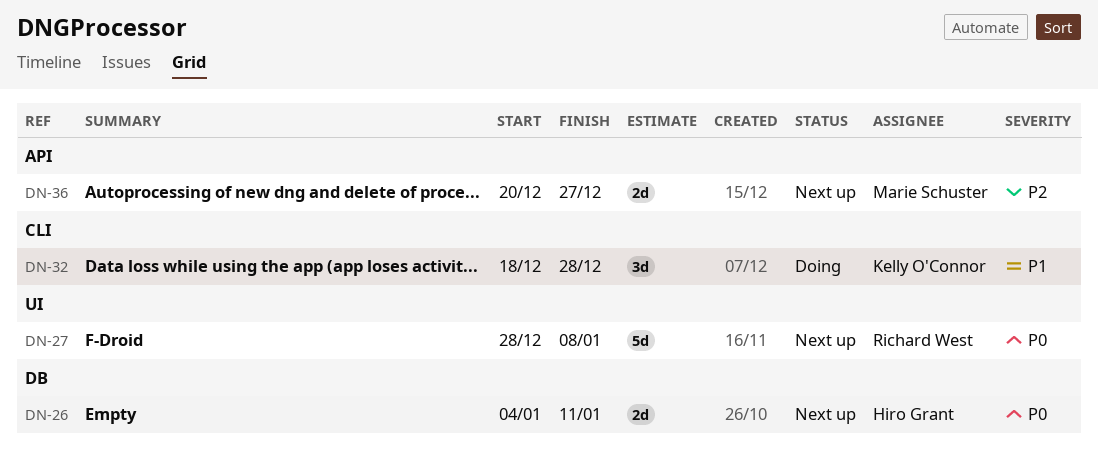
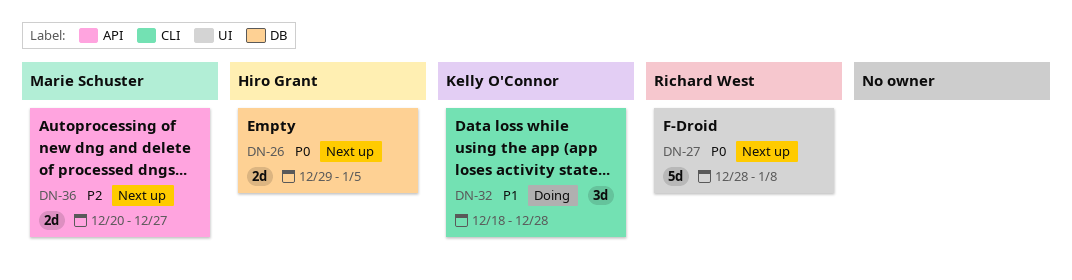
DN-26, start: Jan 4 -> Dec 29
DN-26, due: Jan 11 -> Jan 5

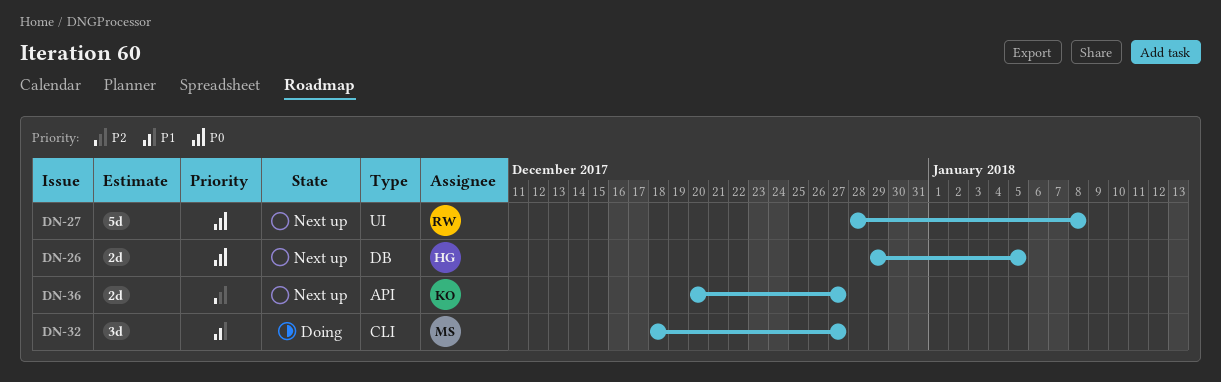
DN-32, owner: Kelly O'Connor -> Marie Schuster
DN-32, due: Dec 28 -> Dec 27
DN-36, owner: Marie Schuster -> Kelly O'Connor

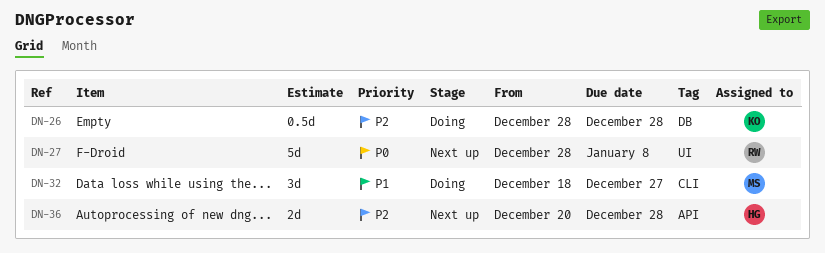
DN-26, status: Next up -> Doing
DN-26, owner: HG -> KO
DN-26, priority: P0 -> P2
DN-26, estimate: 2d -> 0.5d
DN-26, start: Dec 29 -> Dec 28
DN-26, due: Jan 5 -> Dec 28
DN-36, owner: KO -> HG
DN-36, due: Dec 27 -> Dec 28

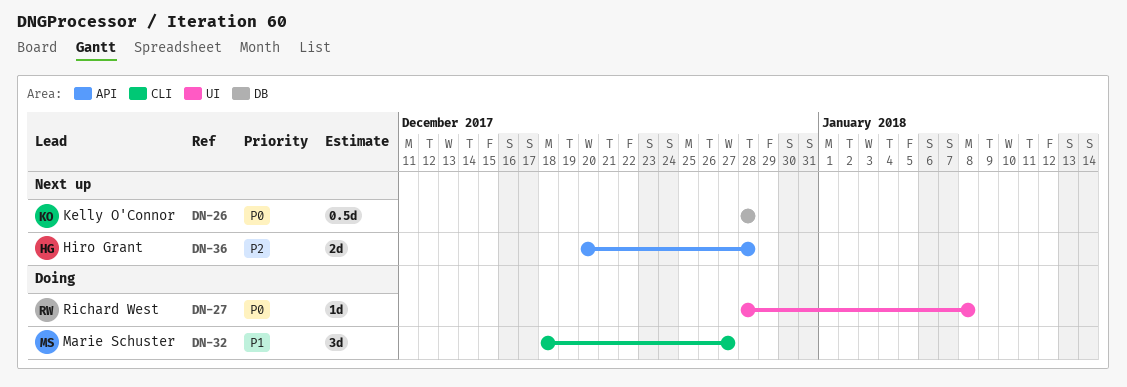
DN-26, status: Doing -> Next up
DN-26, priority: P2 -> P0
DN-27, status: Next up -> Doing
DN-27, estimate: 5d -> 1d

